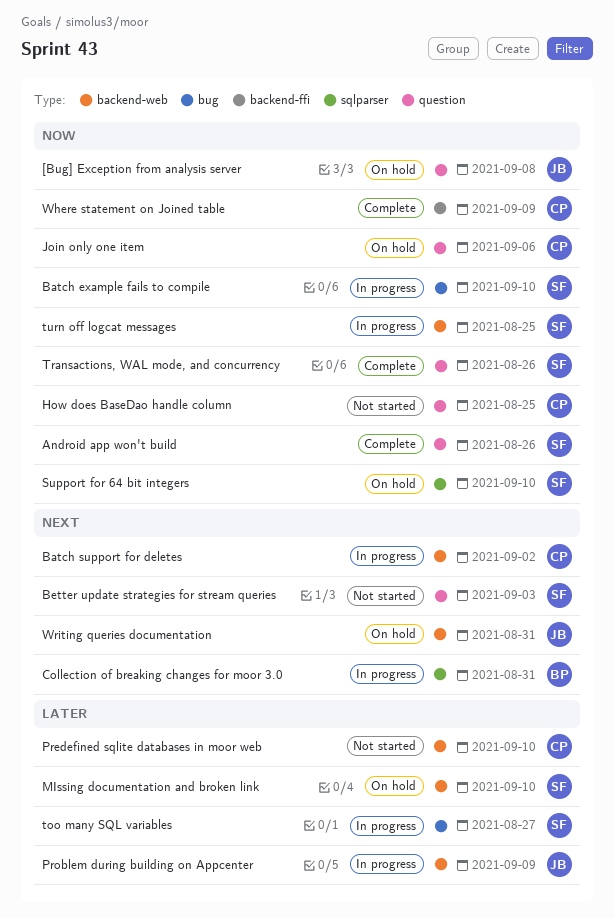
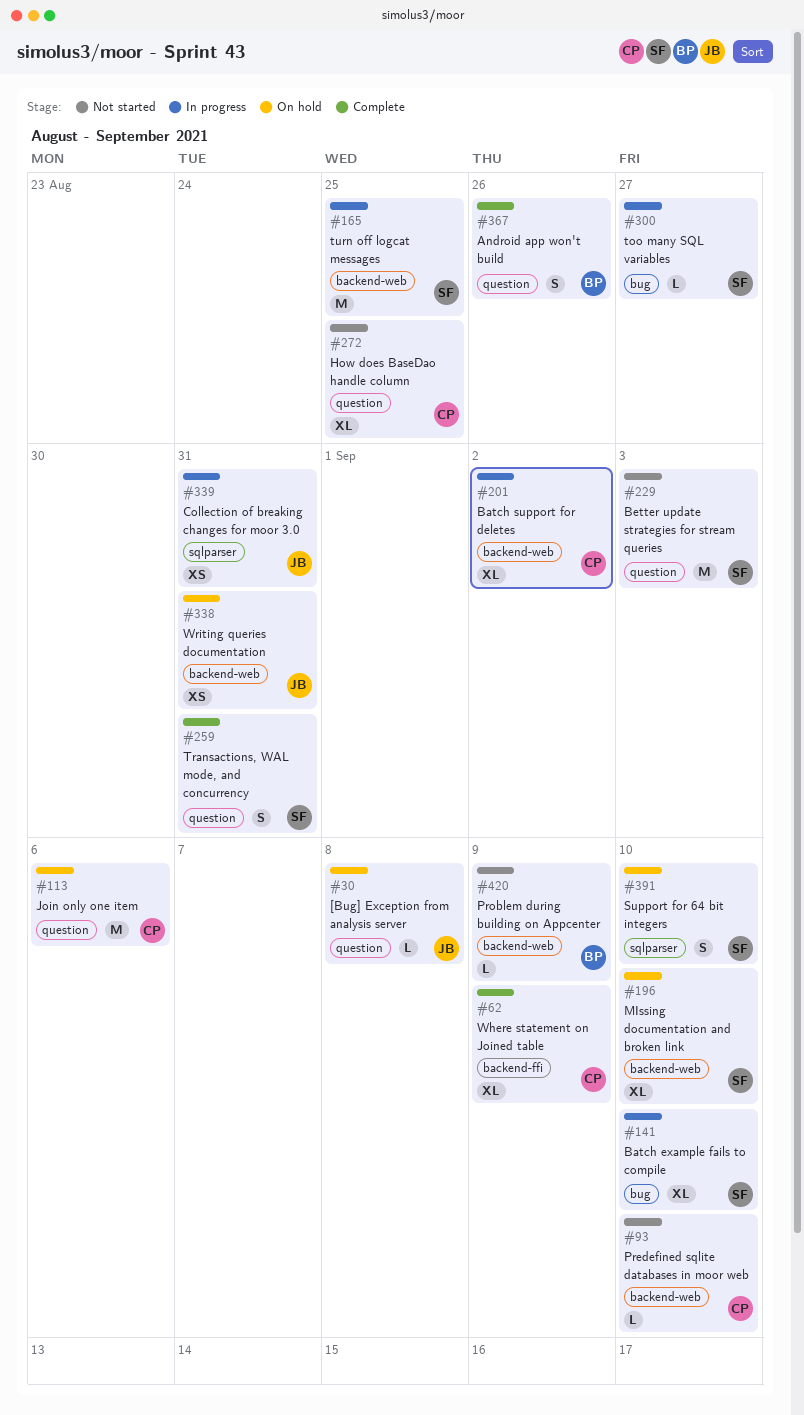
Android app won't build, owner: SF -> BP
Collection of breaking changes for moor 3.0, owner: BP -> JB
Problem during building on Appcenter, status: In progress -> Not started
Problem during building on Appcenter, owner: JB -> BP
Transactions, WAL mode, and concurrency, due: Aug 26 -> Aug 31

